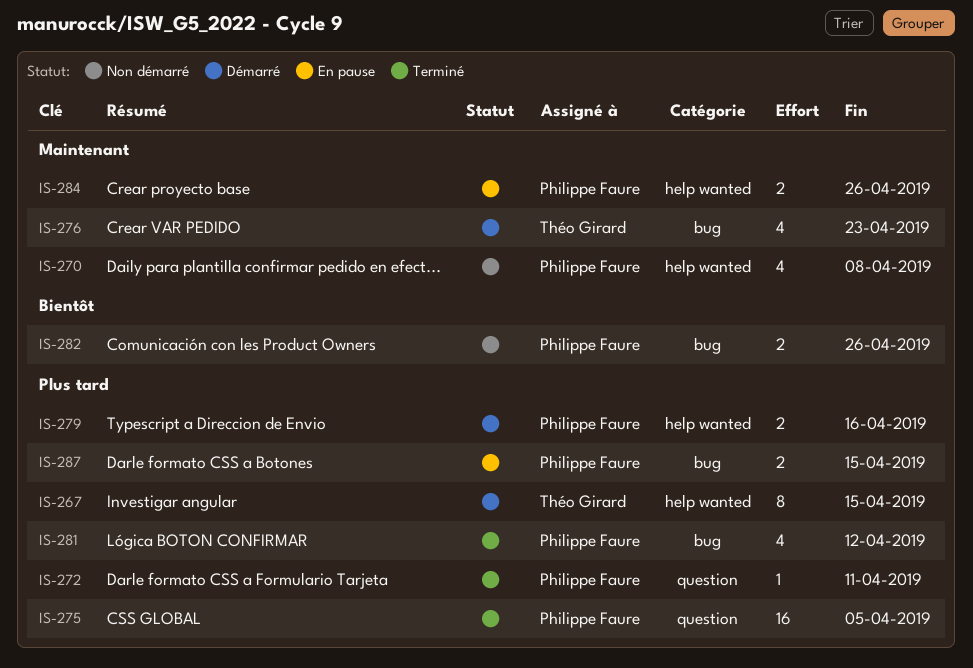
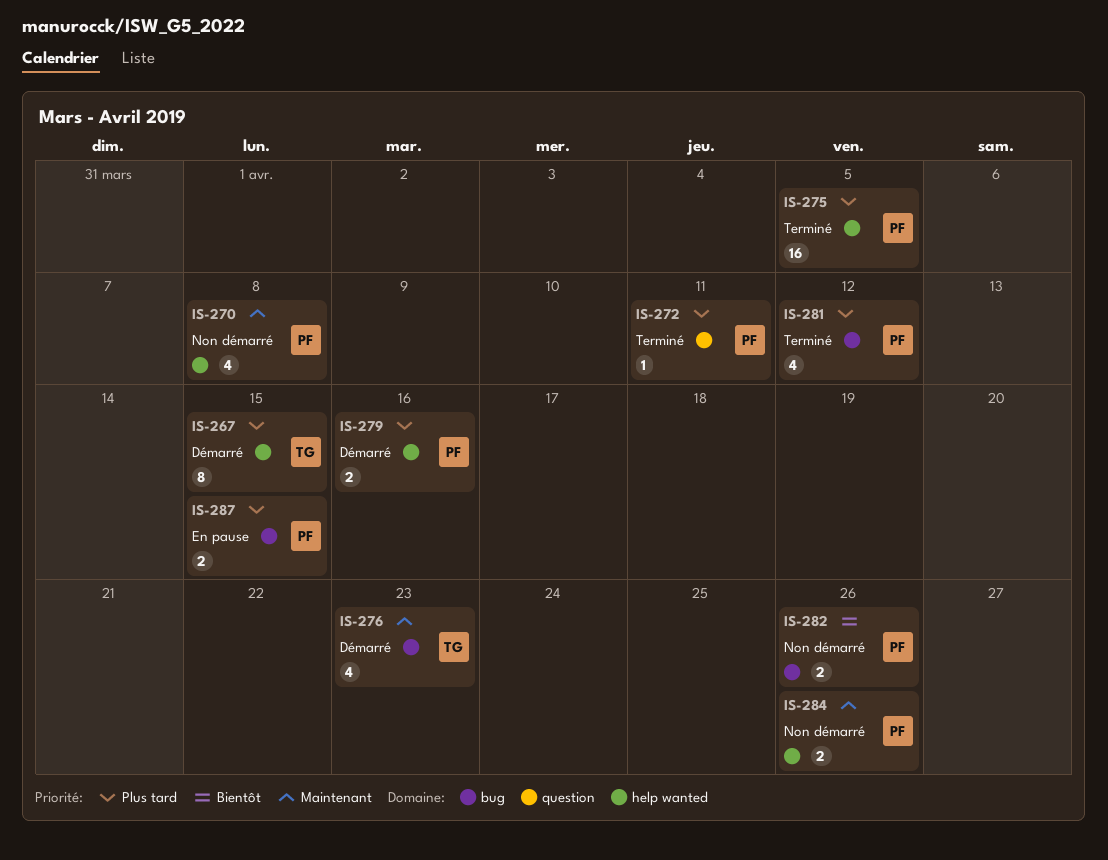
IS-275, label: question -> help wanted
IS-284, status: En pause -> Non démarré

